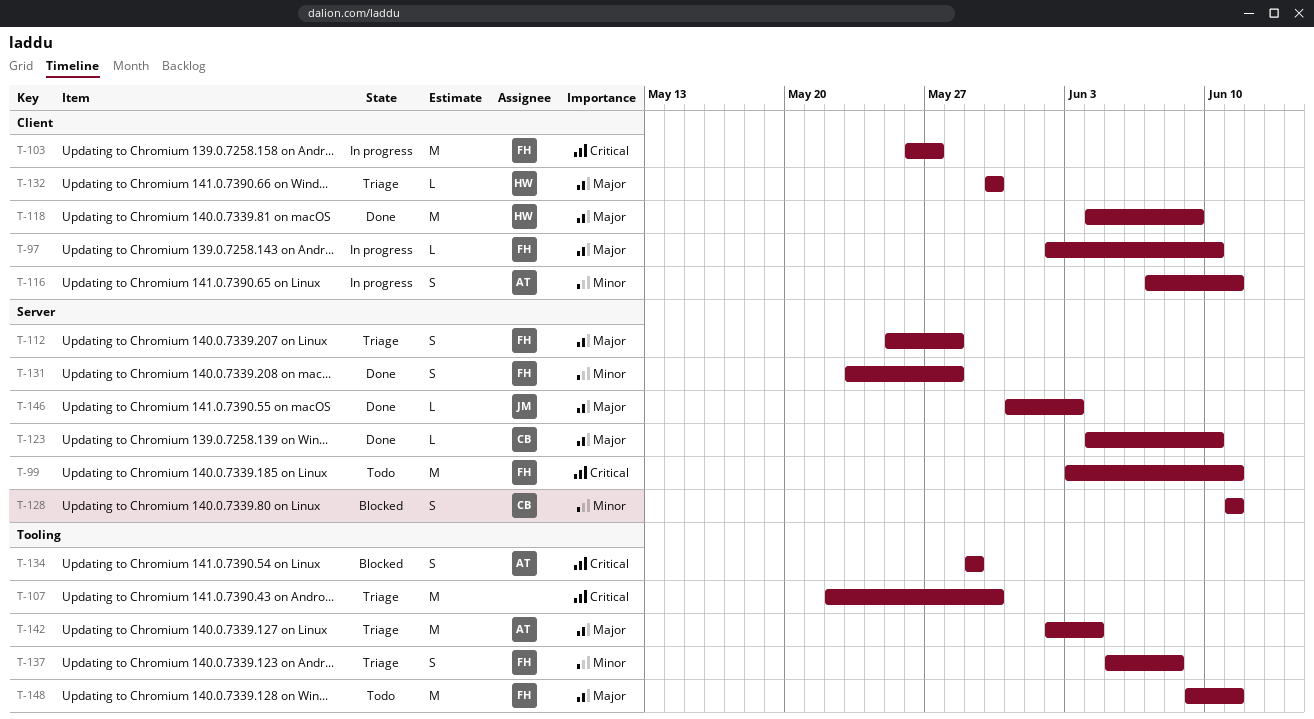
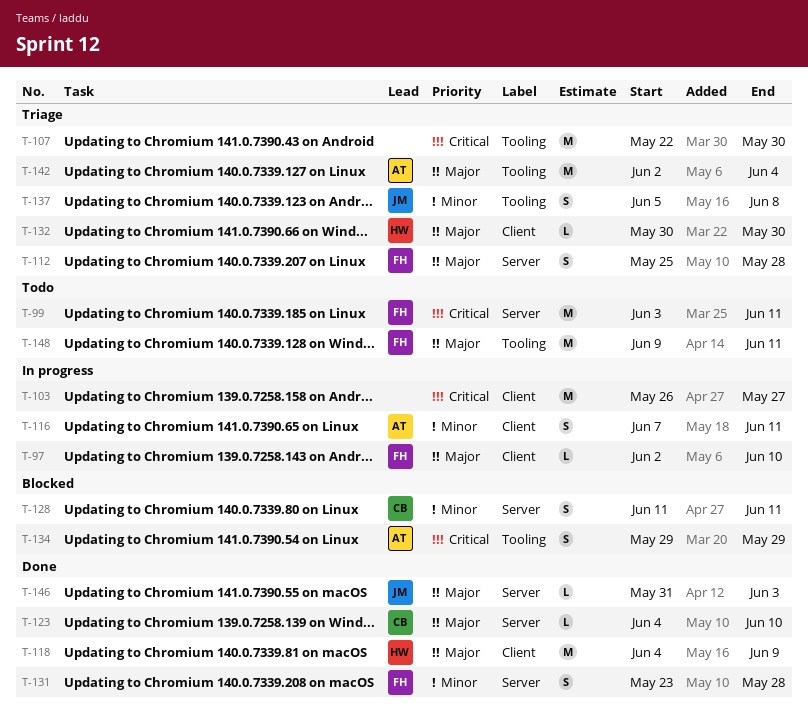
T-103, owner: FH -> none
T-137, owner: FH -> JM

